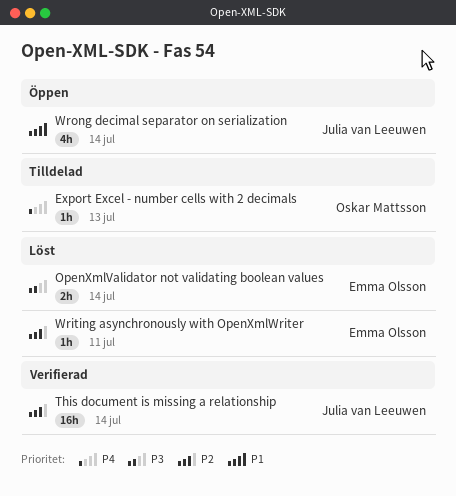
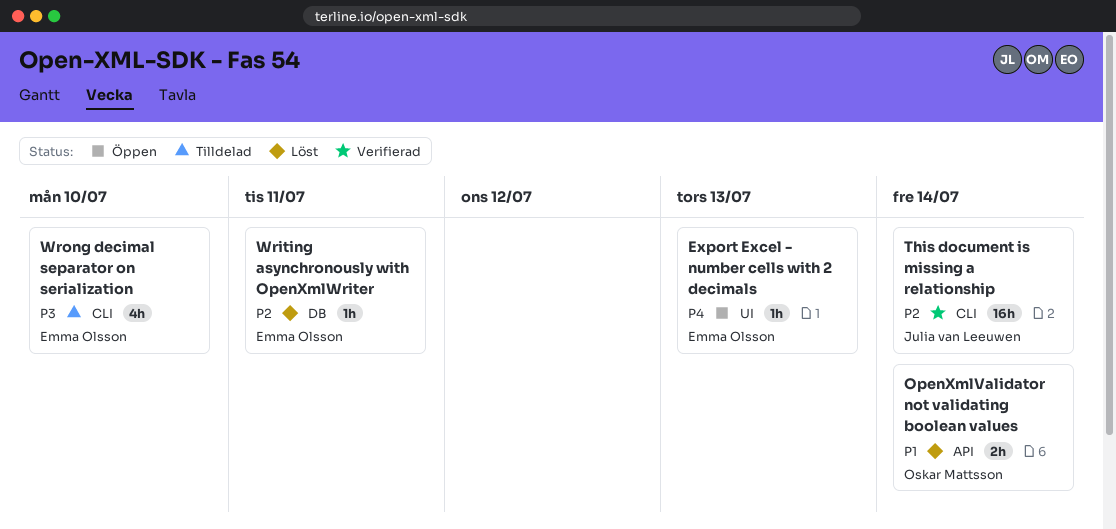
Export Excel - number cells with 2 decimals, status: Tilldelad -> Öppen
Export Excel - number cells with 2 decimals, owner: Oskar Mattsson -> Emma Olsson
OpenXmlValidator not validating boolean values, owner: Emma Olsson -> Oskar Mattsson
OpenXmlValidator not validating boolean values, priority: P3 -> P1
Wrong decimal separator on serialization, status: Öppen -> Tilldelad
Wrong decimal separator on serialization, owner: Julia van Leeuwen -> Emma Olsson
Wrong decimal separator on serialization, priority: P1 -> P3
Wrong decimal separator on serialization, due: Jul 14 -> Jul 10

